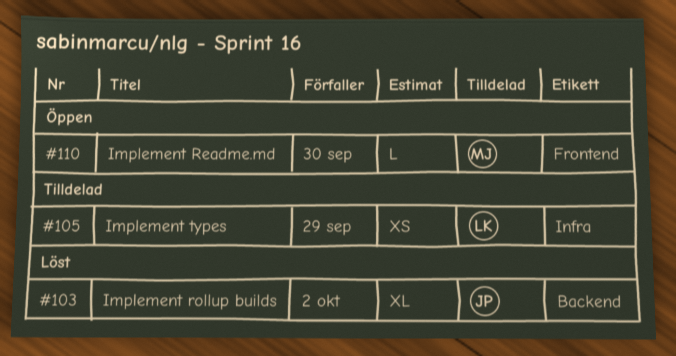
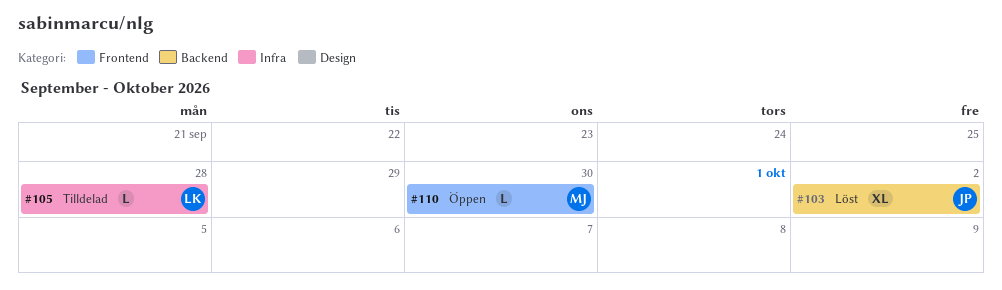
#105, estimate: XS -> L
#105, due: Sep 29 -> Sep 28

